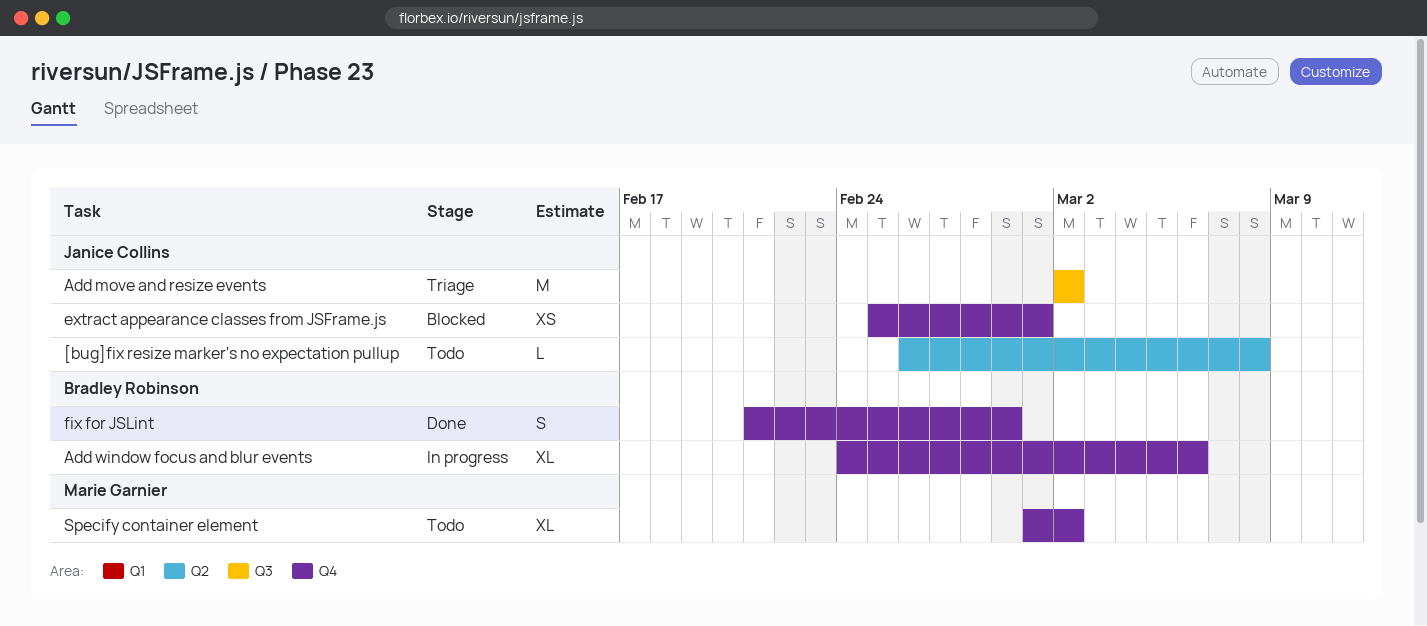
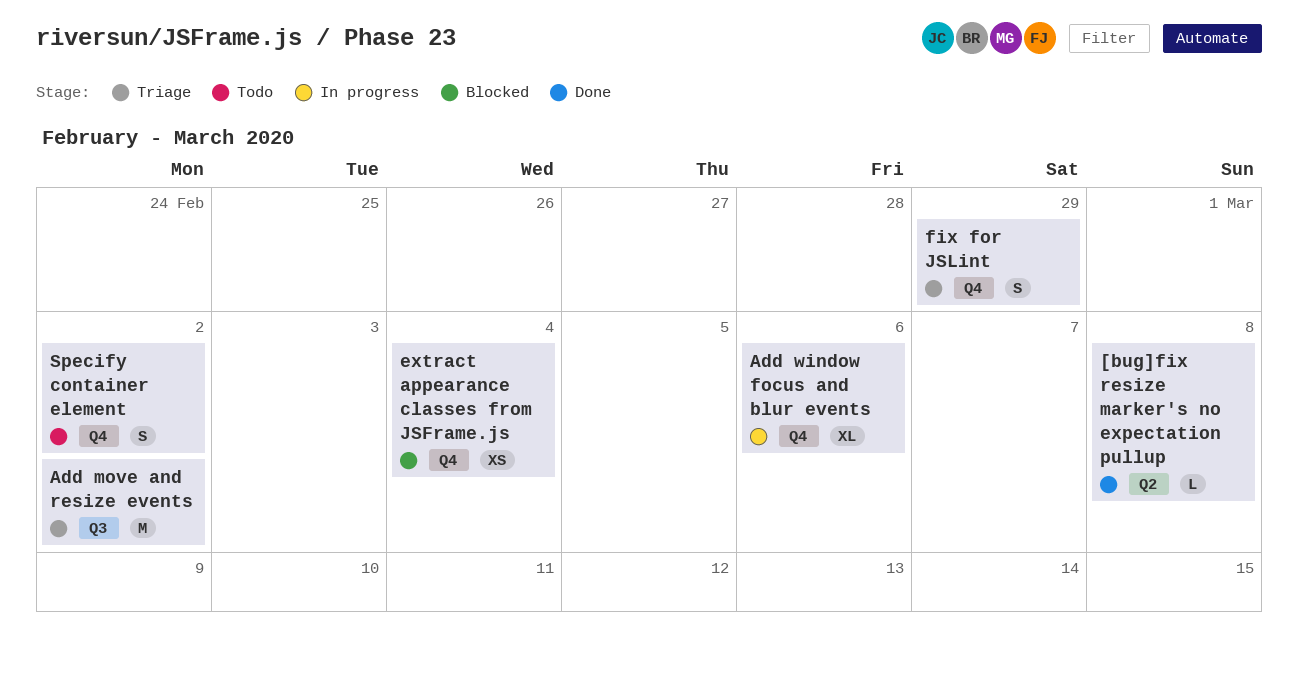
[bug]fix resize marker's no expectation pullup, status: Todo -> Done
extract appearance classes from JSFrame.js, due: Mar 1 -> Mar 4
fix for JSLint, status: Done -> Triage
Specify container element, estimate: XL -> S

